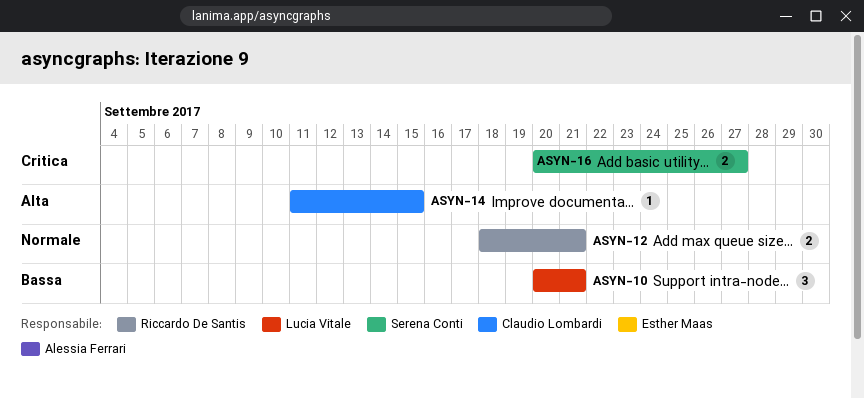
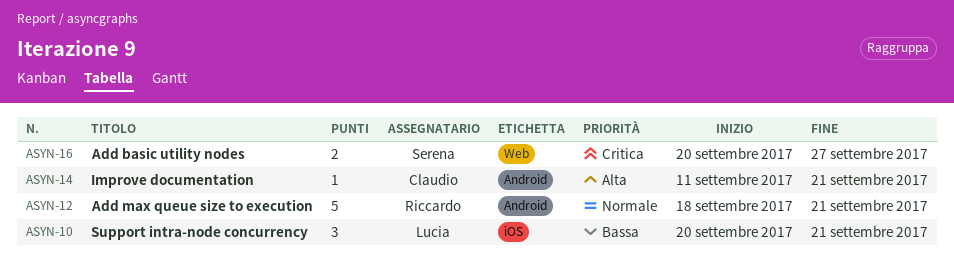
ASYN-12, estimate: 2 -> 5
ASYN-14, due: Sep 15 -> Sep 21

